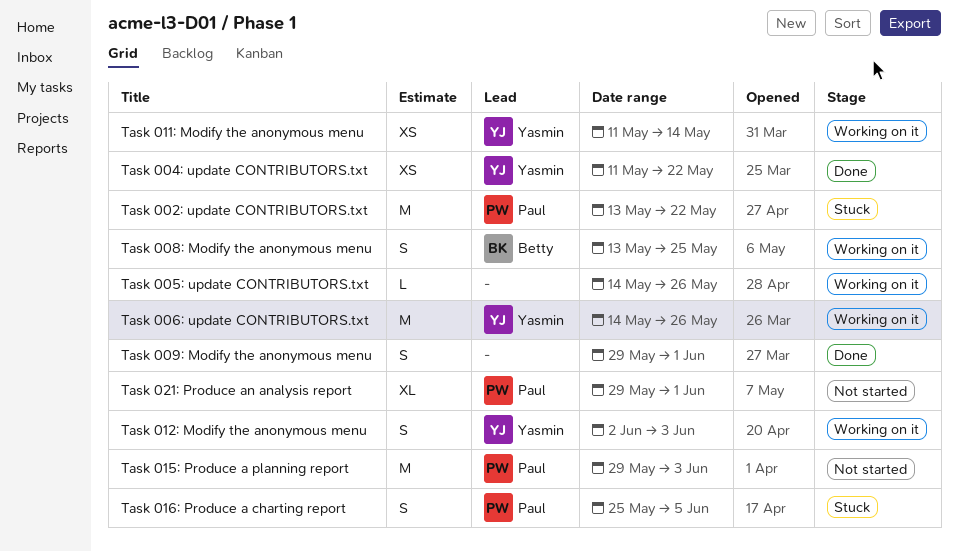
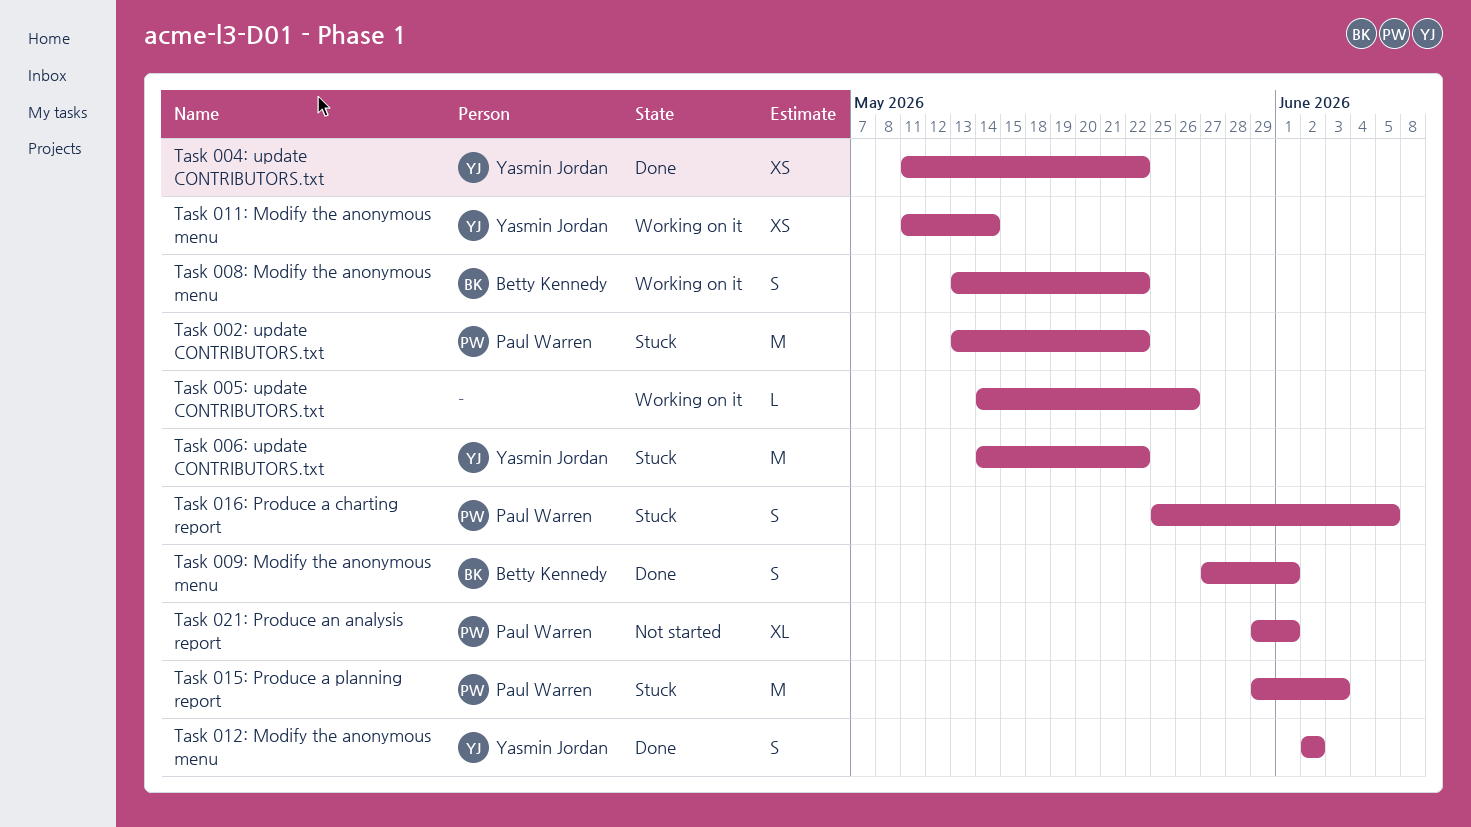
Task 006: update CONTRIBUTORS.txt, status: Working on it -> Stuck
Task 006: update CONTRIBUTORS.txt, due: May 26 -> May 22
Task 008: Modify the anonymous menu, due: May 25 -> May 22
Task 009: Modify the anonymous menu, owner: none -> Betty Kennedy
Task 009: Modify the anonymous menu, start: May 29 -> May 27
Task 012: Modify the anonymous menu, status: Working on it -> Done
Task 012: Modify the anonymous menu, due: Jun 3 -> Jun 2
Task 015: Produce a planning report, status: Not started -> Stuck

